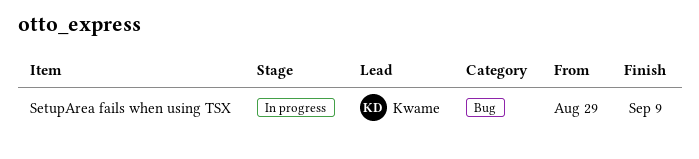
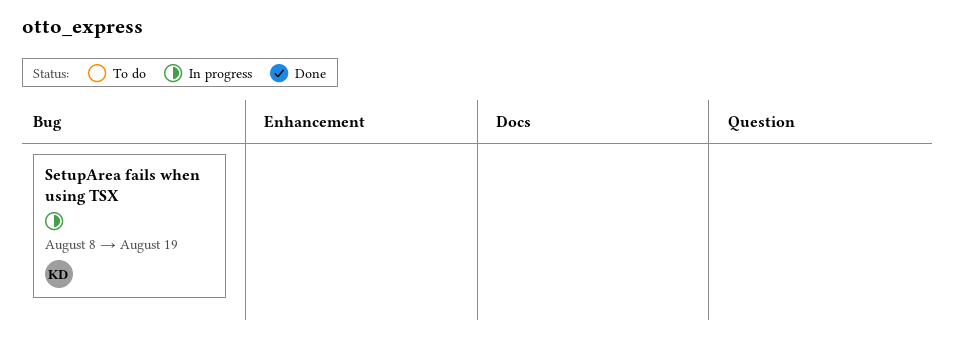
SetupArea fails when using TSX, start: Aug 29 -> Aug 8
SetupArea fails when using TSX, due: Sep 9 -> Aug 19

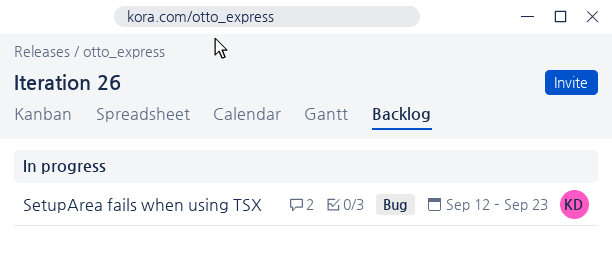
SetupArea fails when using TSX, start: Aug 8 -> Sep 12
SetupArea fails when using TSX, due: Aug 19 -> Sep 23

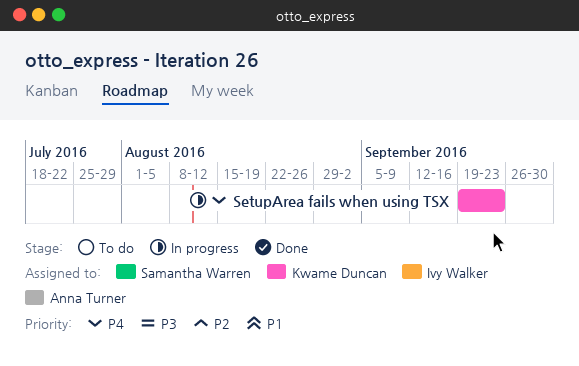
SetupArea fails when using TSX, start: Sep 12 -> Sep 19

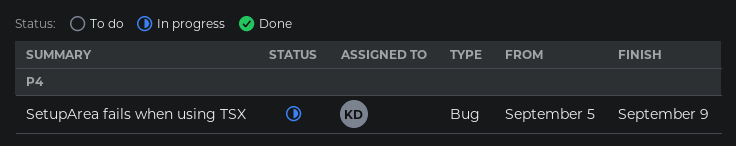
SetupArea fails when using TSX, start: Sep 19 -> Sep 5
SetupArea fails when using TSX, due: Sep 23 -> Sep 9

